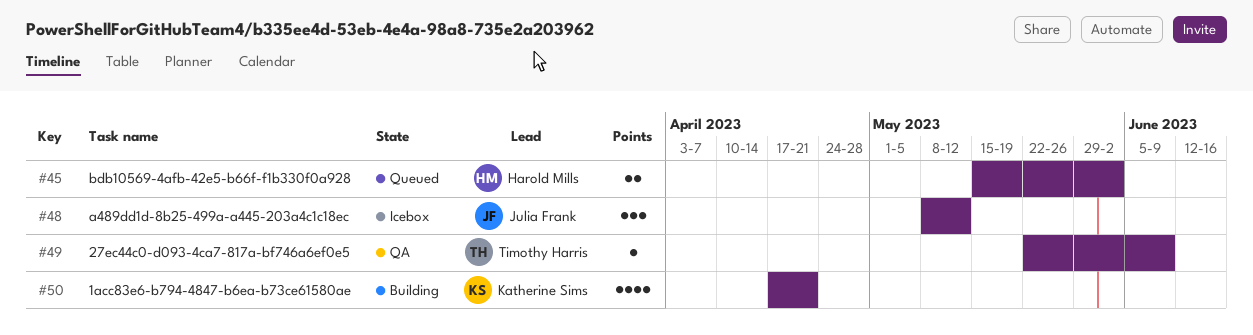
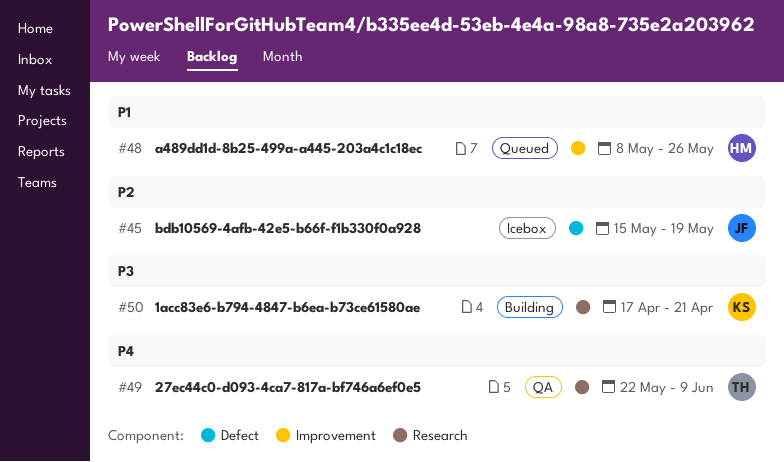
#45, status: Queued -> Icebox
#45, owner: Harold Mills -> Julia Frank
#45, due: Jun 2 -> May 19
#48, status: Icebox -> Queued
#48, owner: Julia Frank -> Harold Mills
#48, due: May 12 -> May 26

